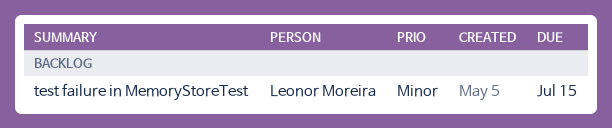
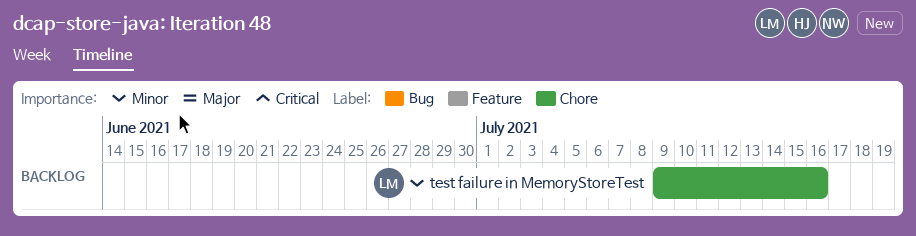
test failure in MemoryStoreTest, due: Jul 15 -> Jul 16

